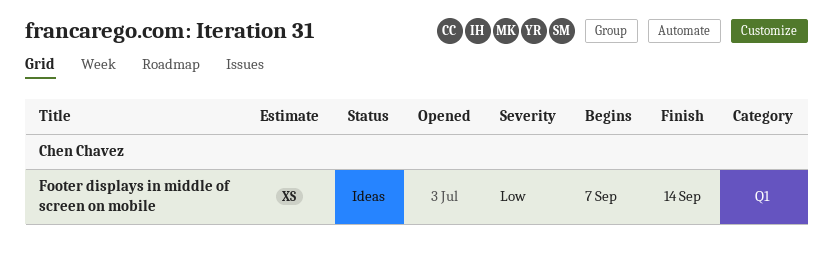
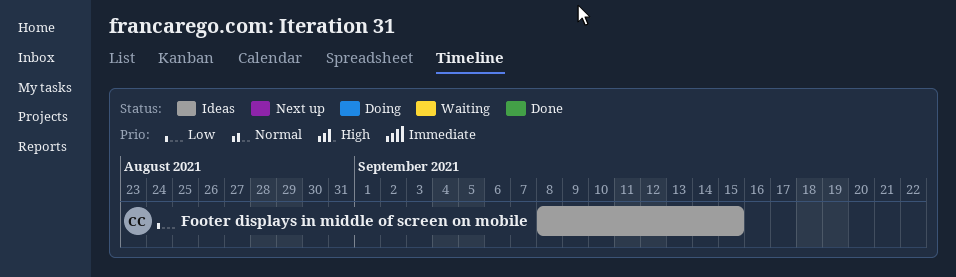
Footer displays in middle of screen on mobile, start: Sep 7 -> Sep 8
Footer displays in middle of screen on mobile, due: Sep 14 -> Sep 15

